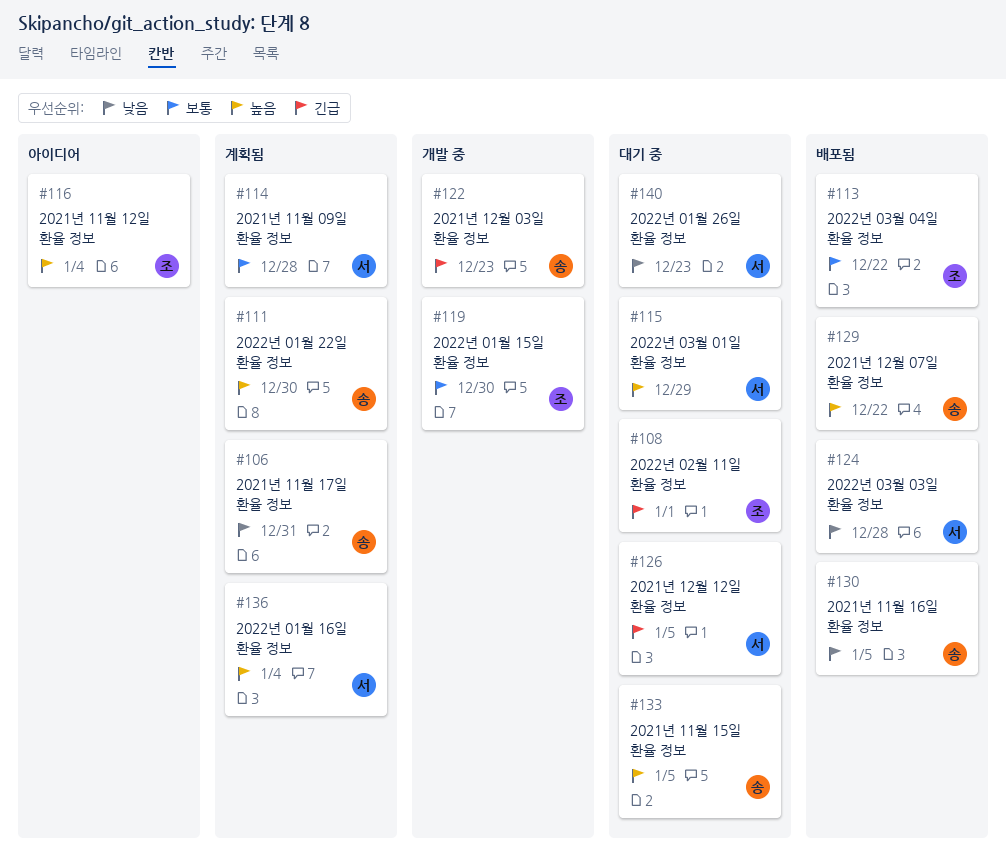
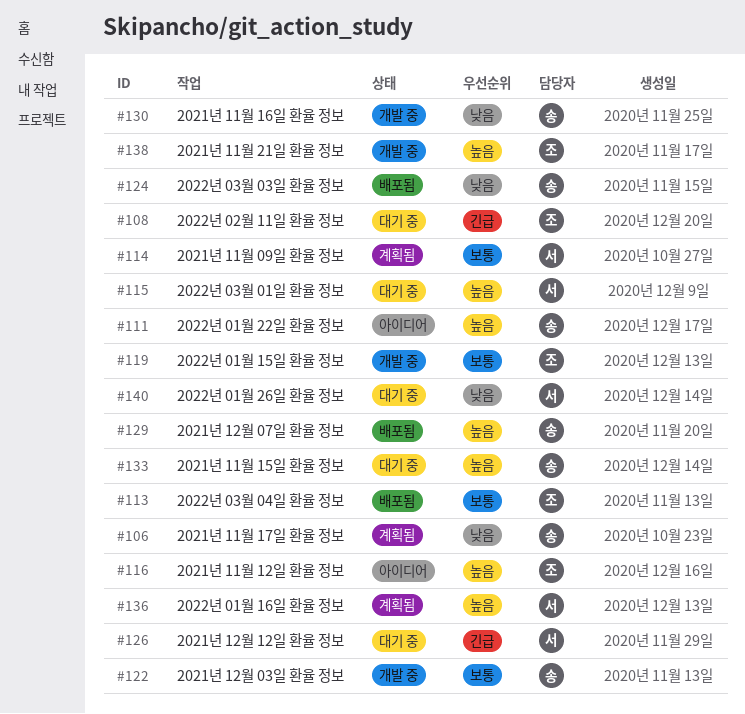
#111, status: 계획됨 -> 아이디어
#122, priority: 긴급 -> 보통
#124, owner: 서 -> 송
#130, status: 배포됨 -> 개발 중
#138: none -> present

